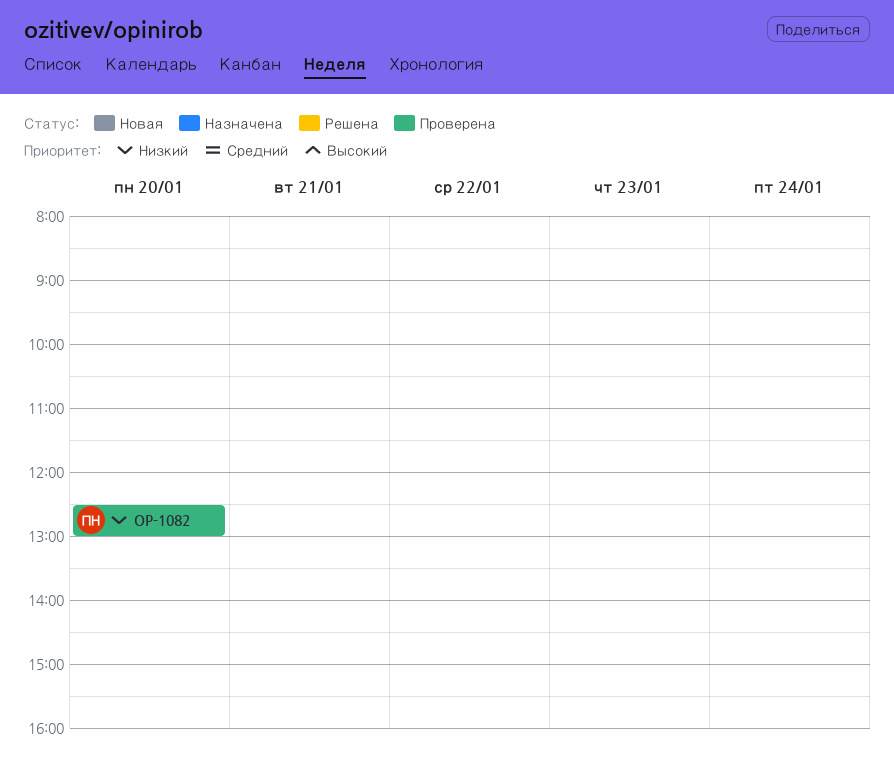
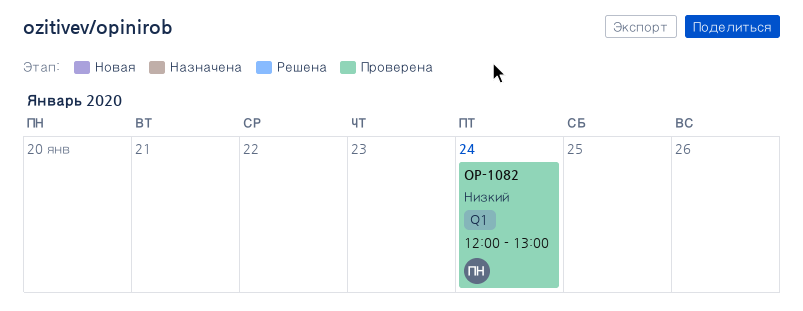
OP-1082, day: Jan 20 -> Jan 24
OP-1082, begins: 12:30 -> 12:00

